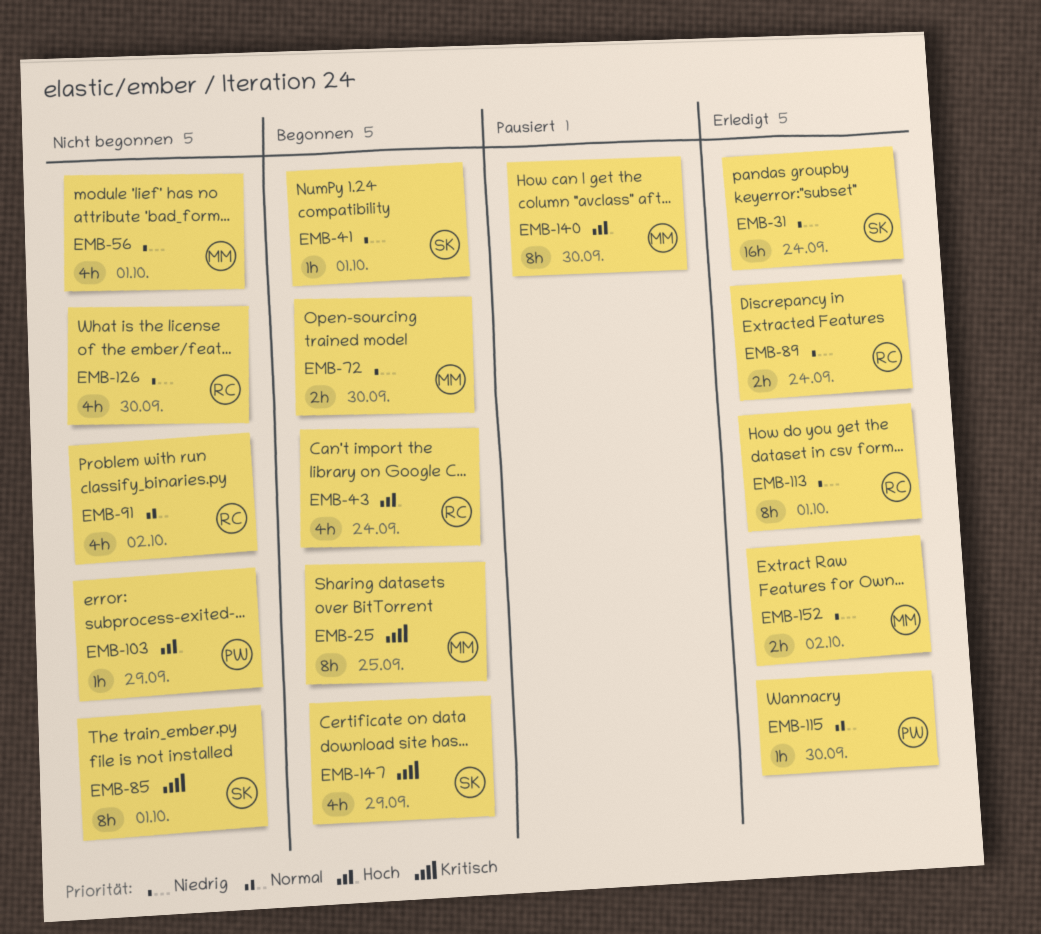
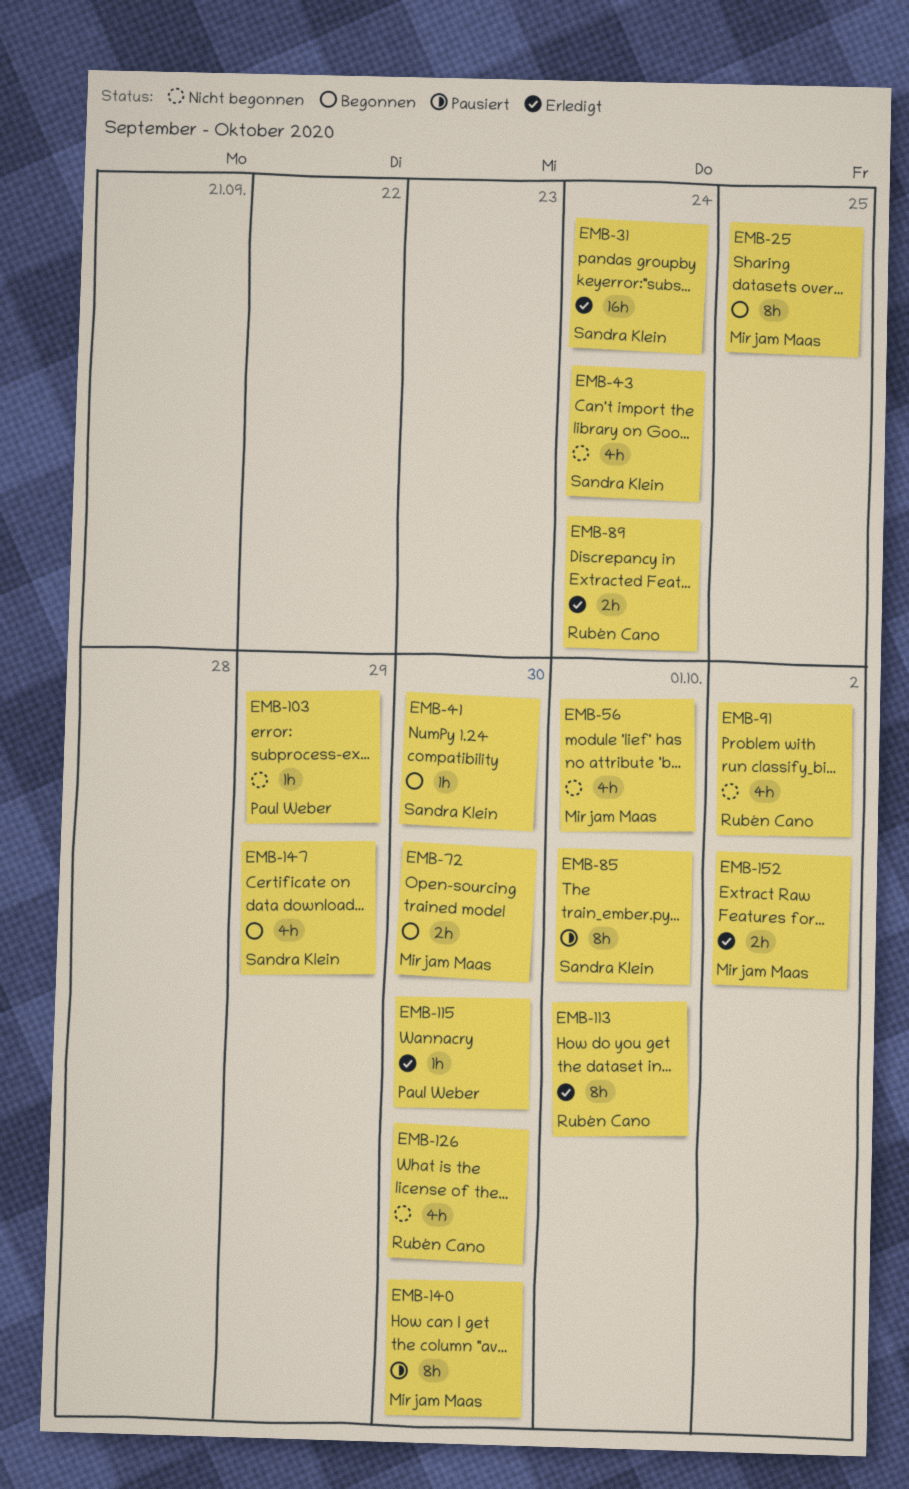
EMB-41, due: Oct 1 -> Sep 30
EMB-43, status: Begonnen -> Nicht begonnen
EMB-43, owner: Rubén Cano -> Sandra Klein
EMB-85, status: Nicht begonnen -> Pausiert

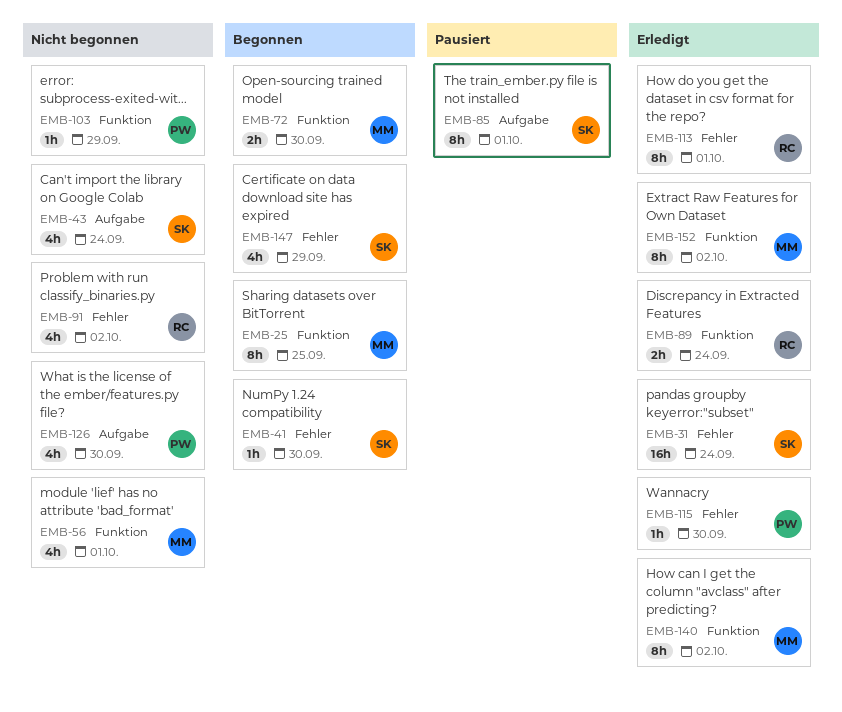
EMB-126, owner: Rubén Cano -> Paul Weber
EMB-140, status: Pausiert -> Erledigt
EMB-140, due: Sep 30 -> Oct 2
EMB-152, estimate: 2h -> 8h

